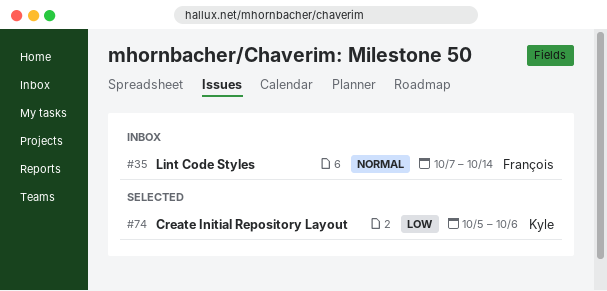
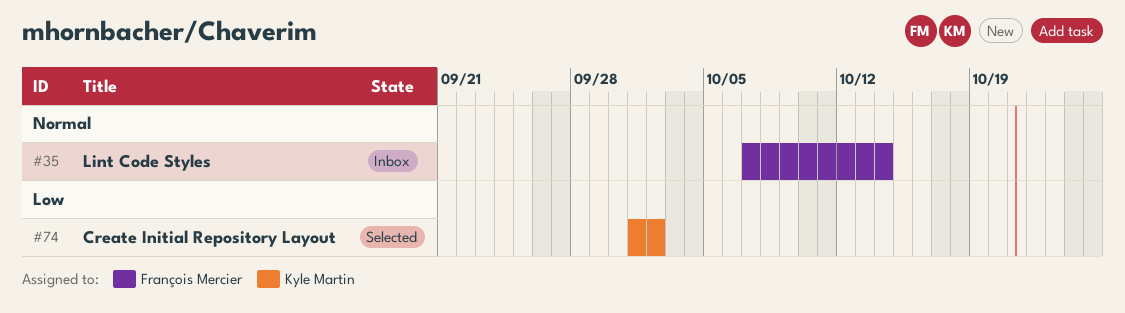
#74, start: Oct 5 -> Oct 1
#74, due: Oct 6 -> Oct 2

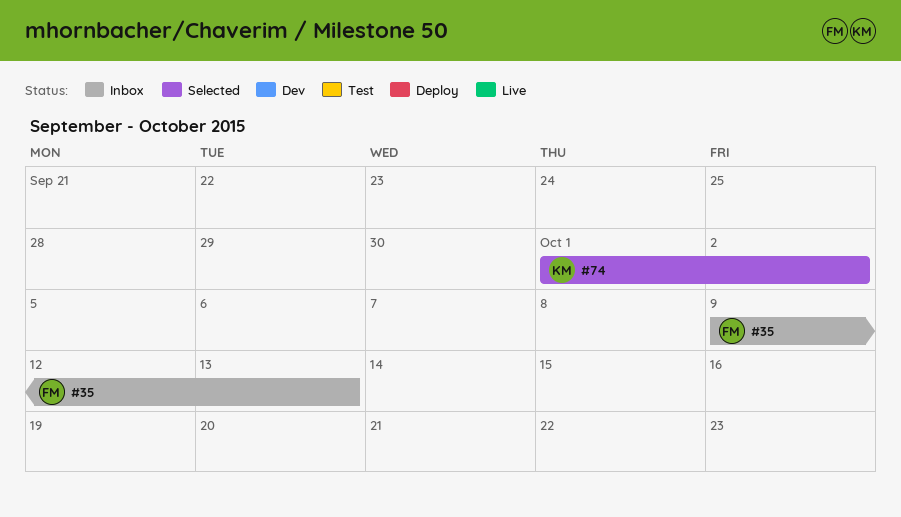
#35, start: Oct 7 -> Oct 9
#35, due: Oct 14 -> Oct 13

